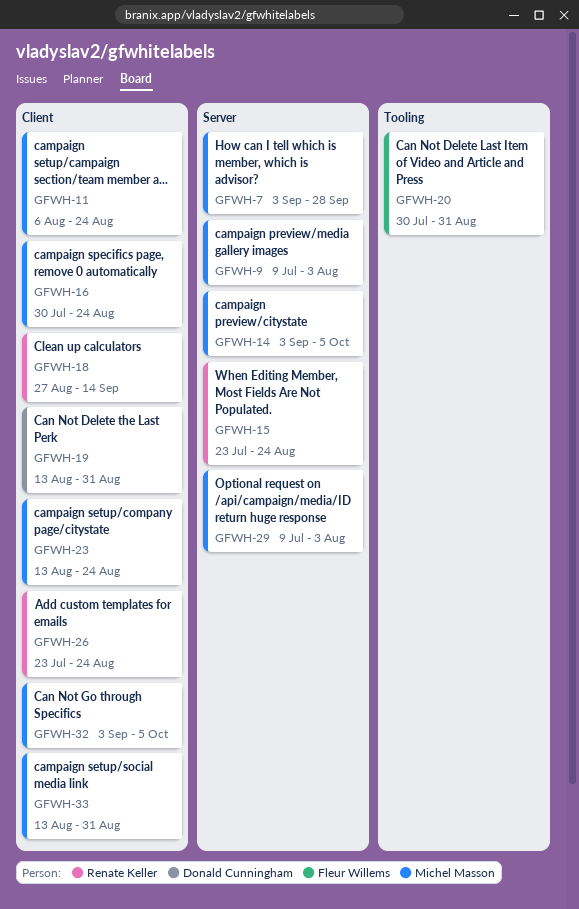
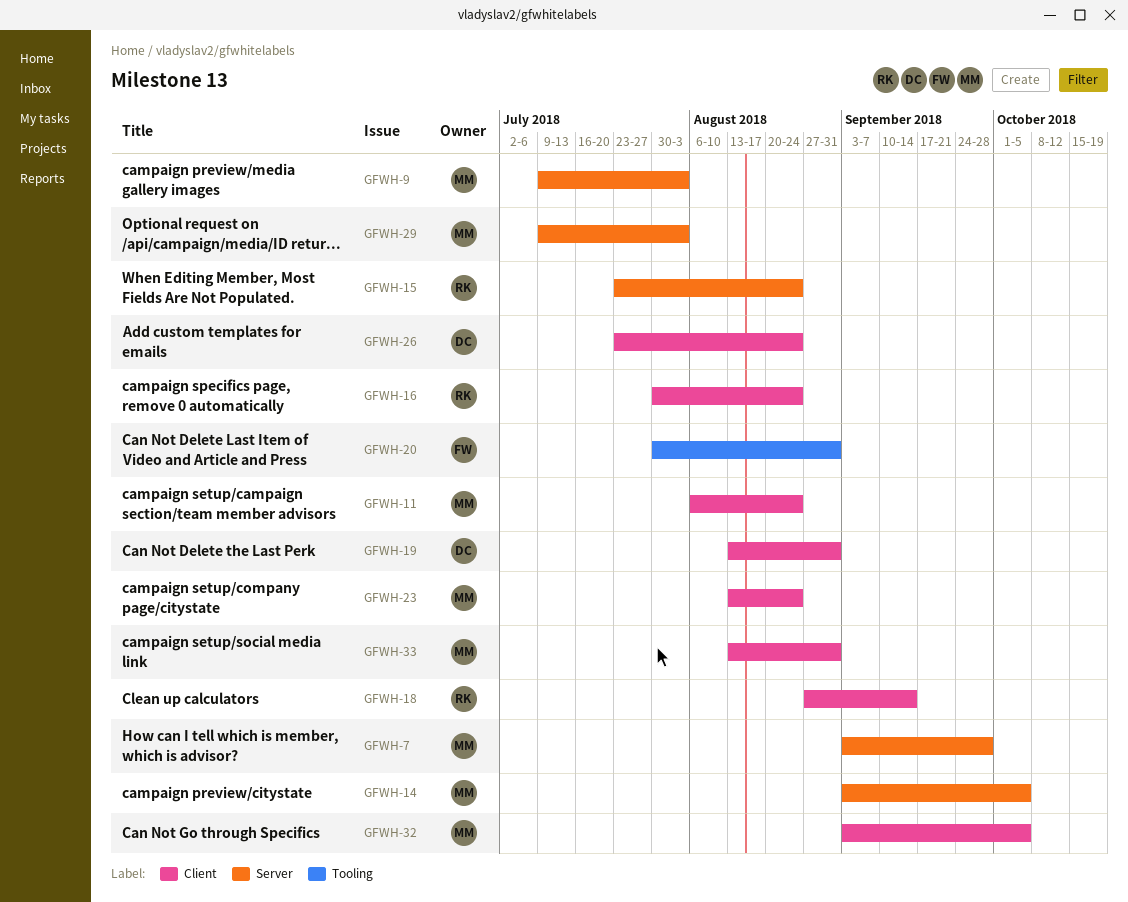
GFWH-16, owner: Michel Masson -> Renate Keller
GFWH-26, owner: Renate Keller -> Donald Cunningham

